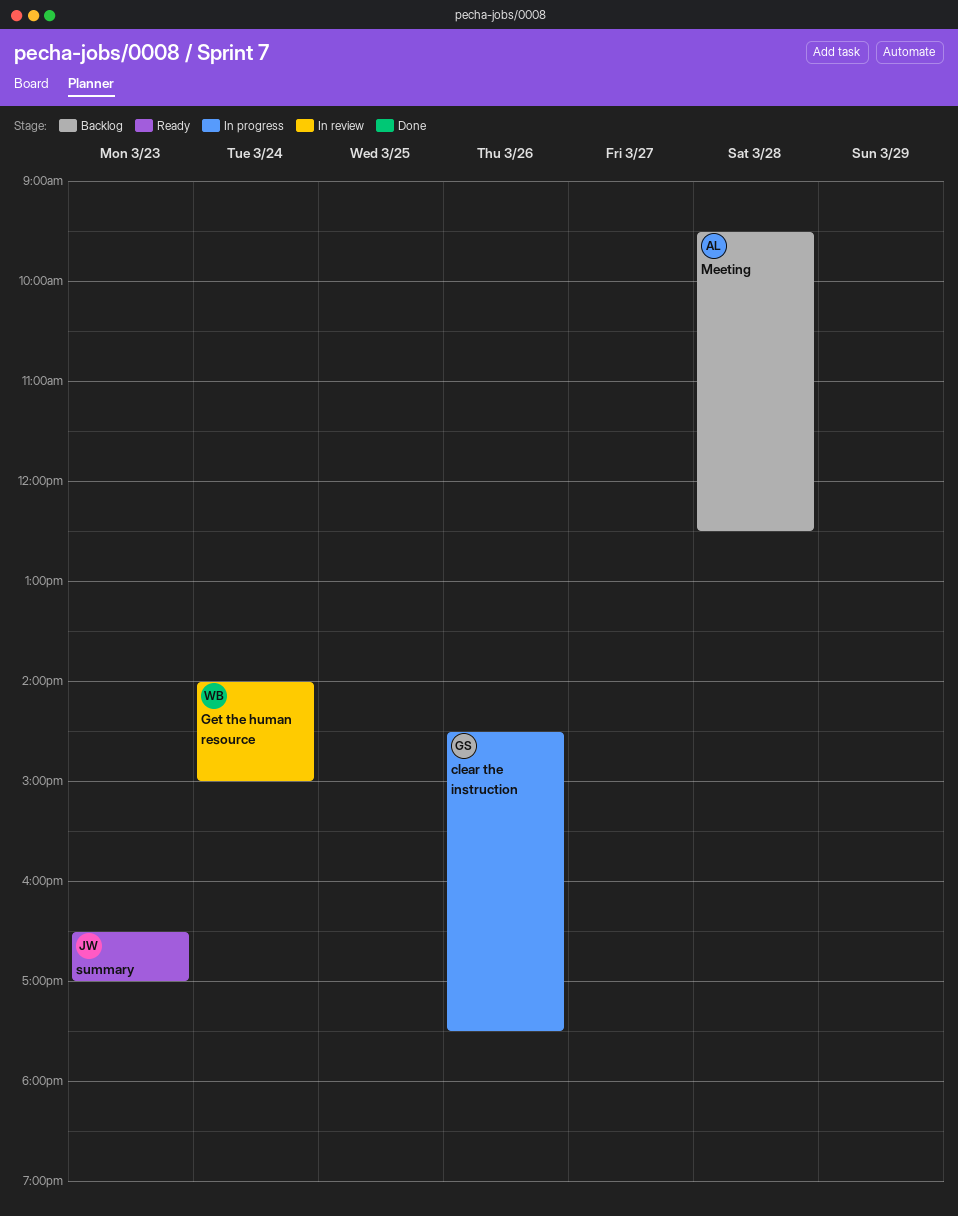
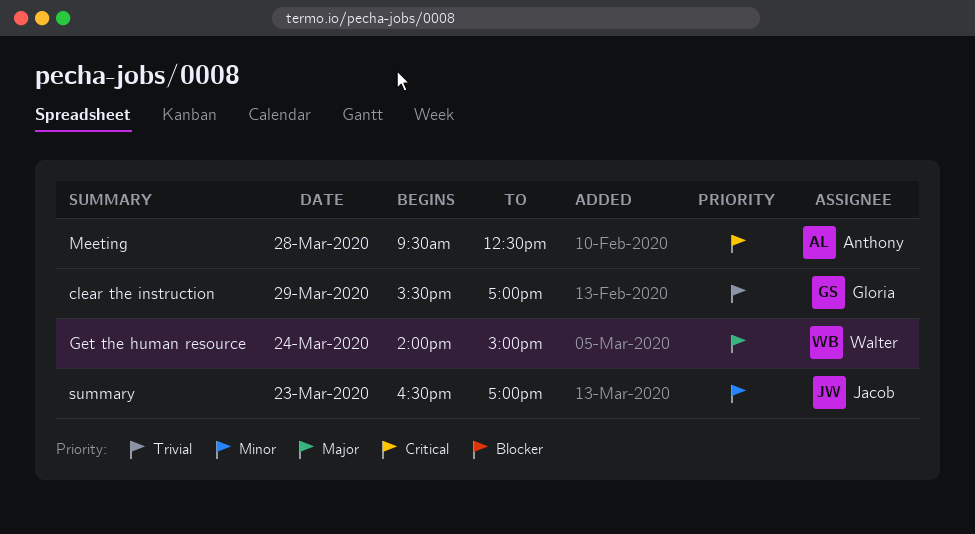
clear the instruction, day: Mar 26 -> Mar 29
clear the instruction, begins: 14:30 -> 15:30
clear the instruction, ends: 17:30 -> 17:00

